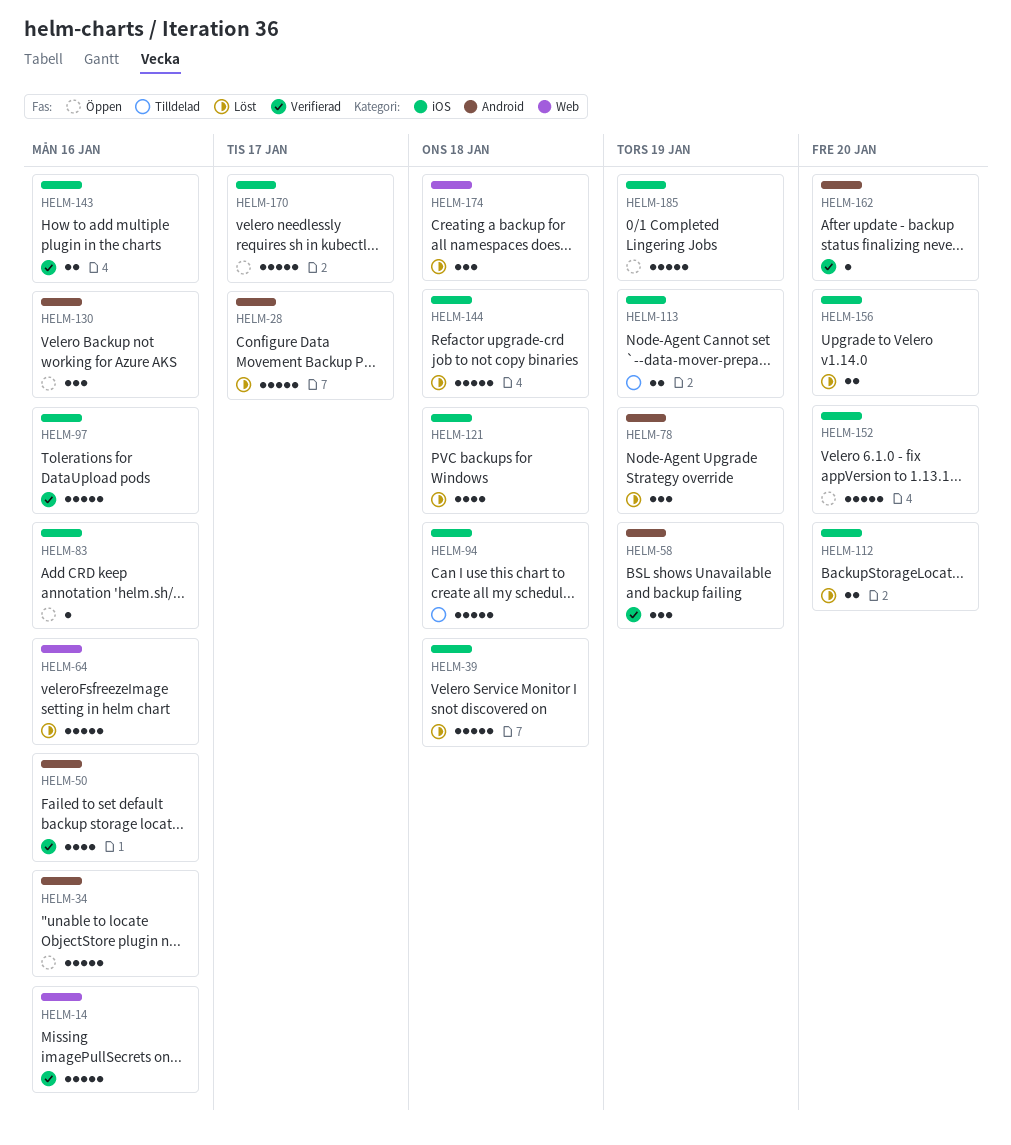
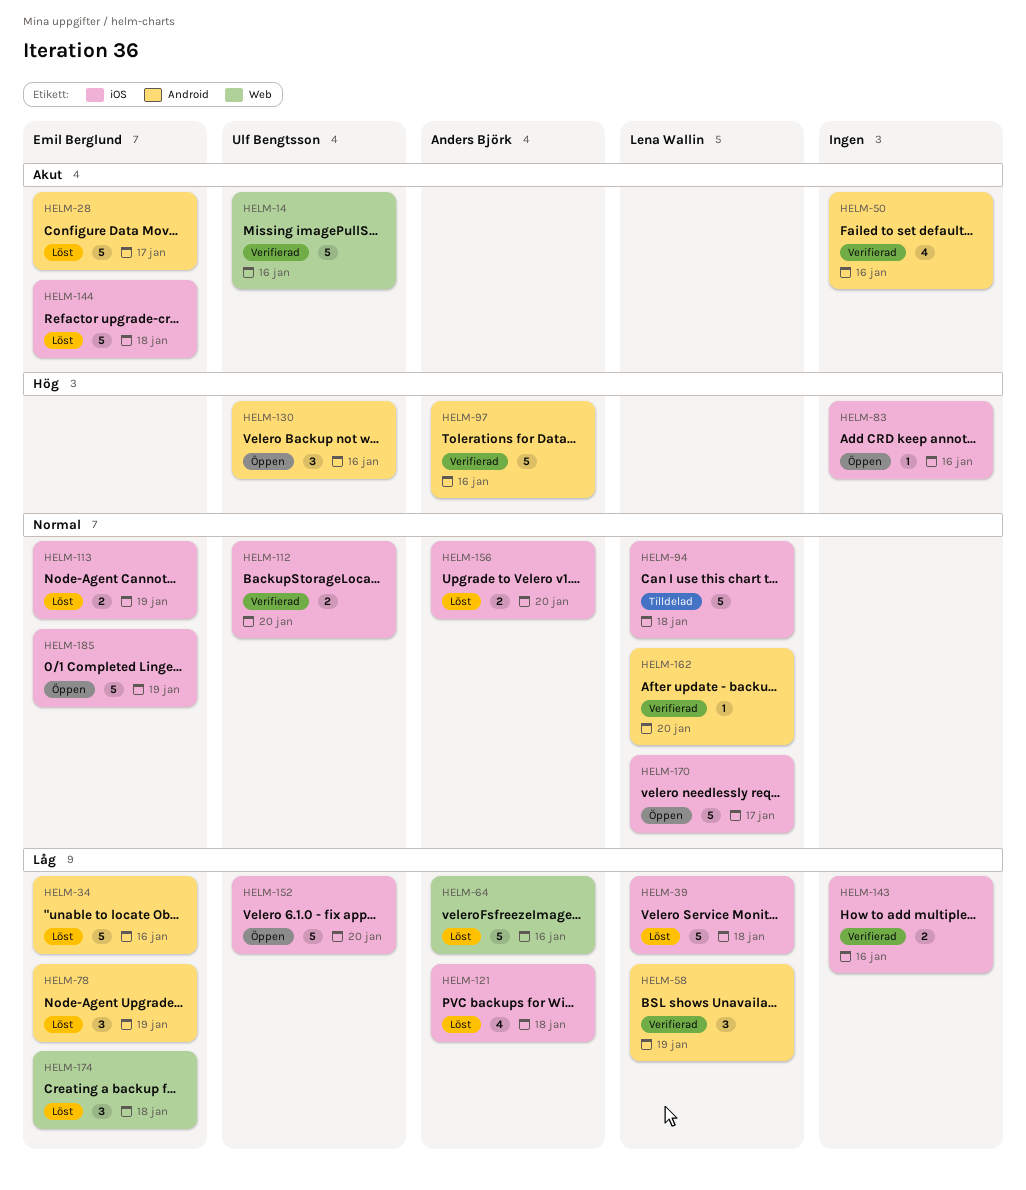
HELM-34, status: Öppen -> Löst
HELM-97, label: iOS -> Android
HELM-112, status: Löst -> Verifierad
HELM-113, status: Tilldelad -> Löst

